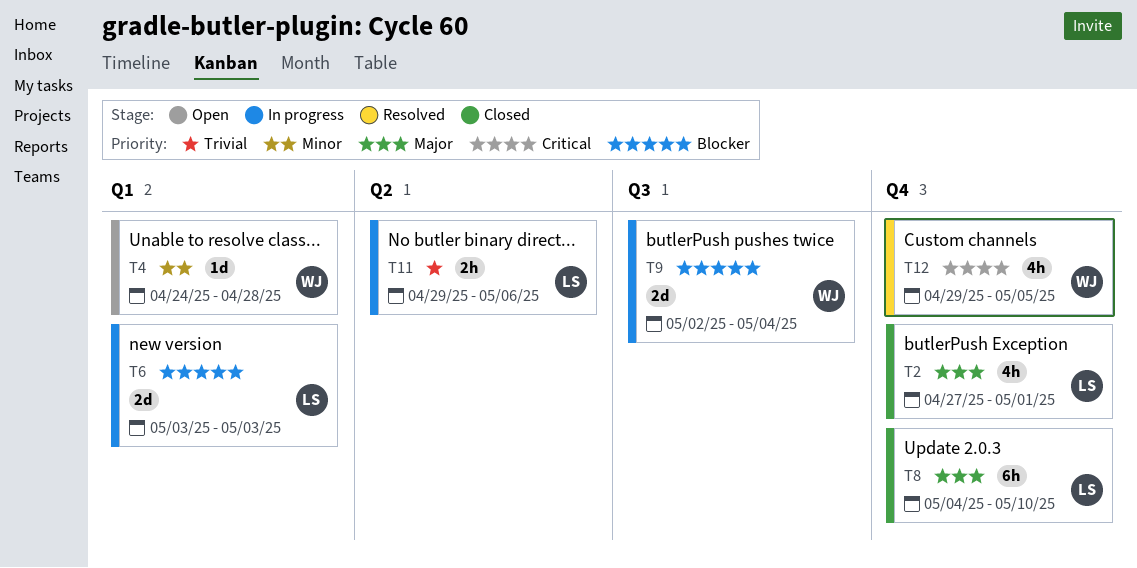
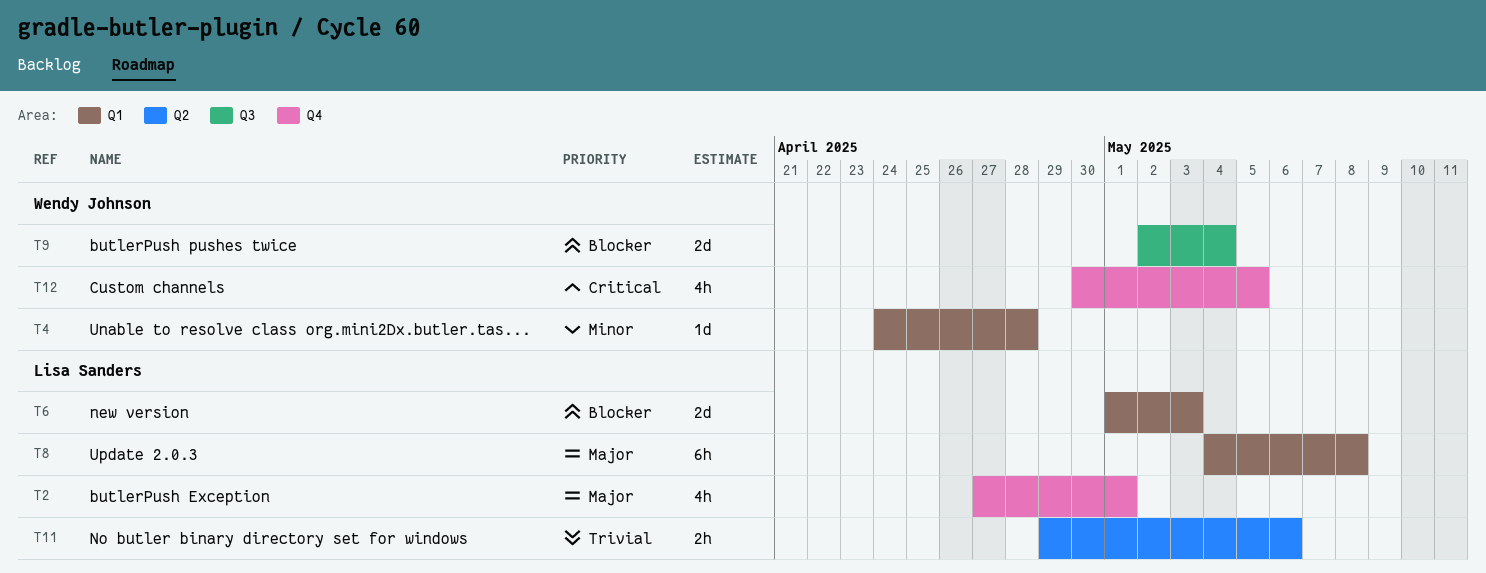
T6, start: May 3 -> May 1
T8, label: Q4 -> Q1
T8, due: May 10 -> May 8
T12, start: Apr 29 -> Apr 30

